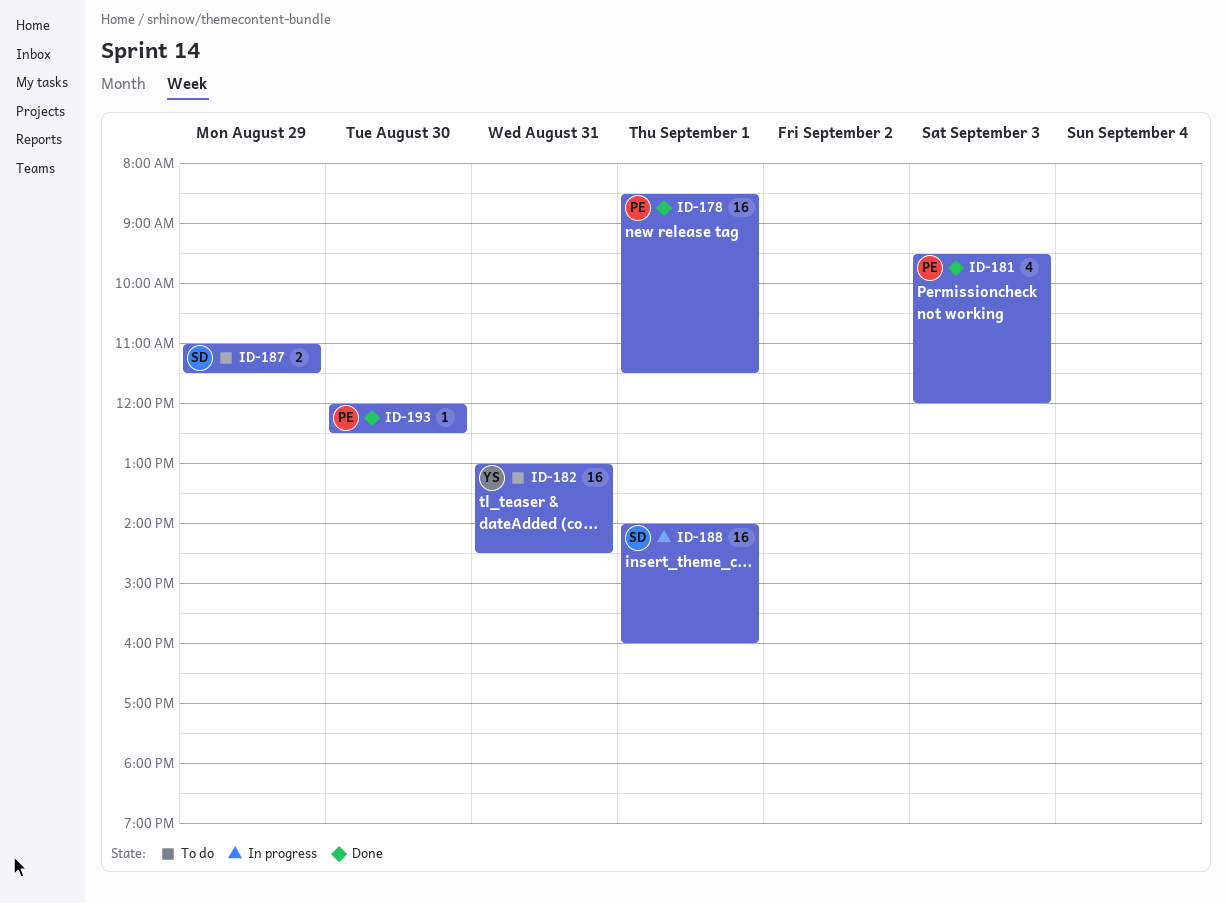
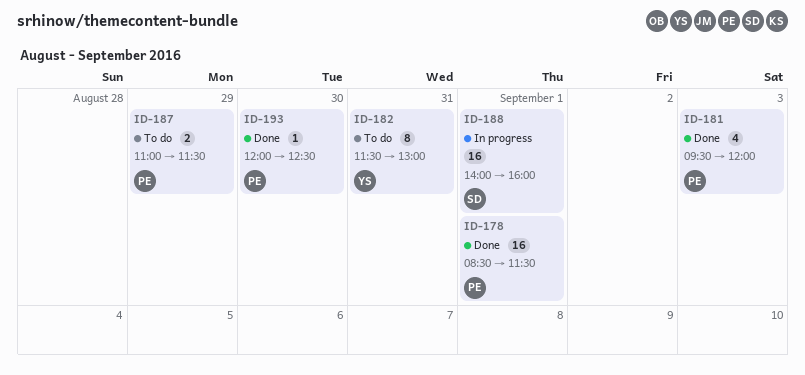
ID-182, estimate: 16 -> 8
ID-182, begins: 13:00 -> 11:30
ID-182, ends: 14:30 -> 13:00
ID-187, owner: SD -> PE

